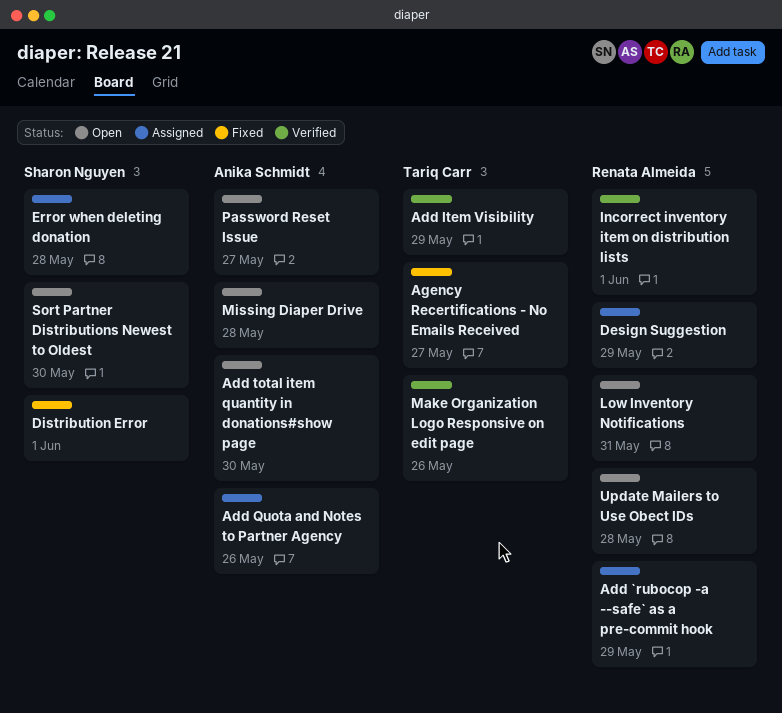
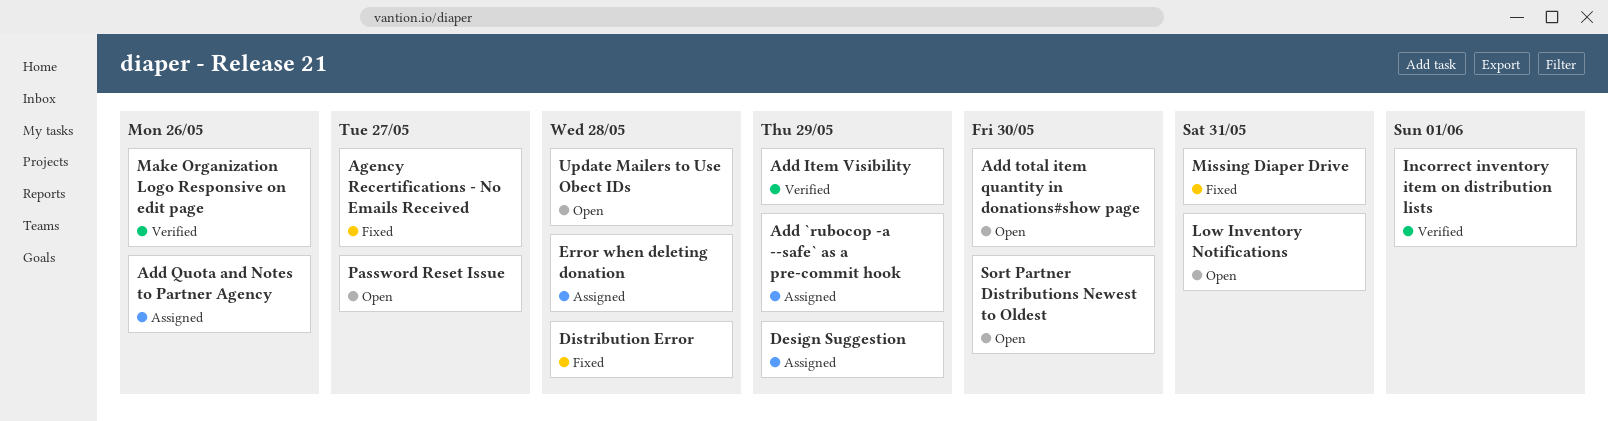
Distribution Error, due: Jun 1 -> May 28
Missing Diaper Drive, status: Open -> Fixed
Missing Diaper Drive, due: May 28 -> May 31

